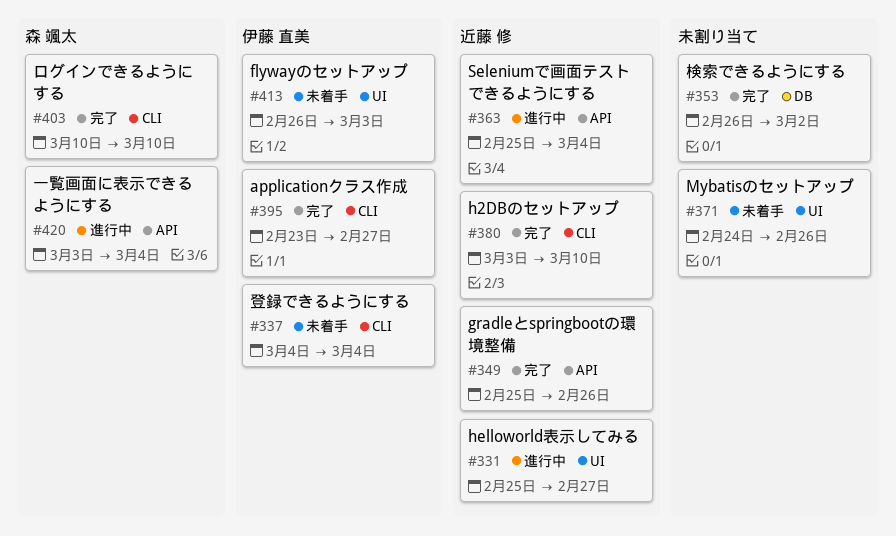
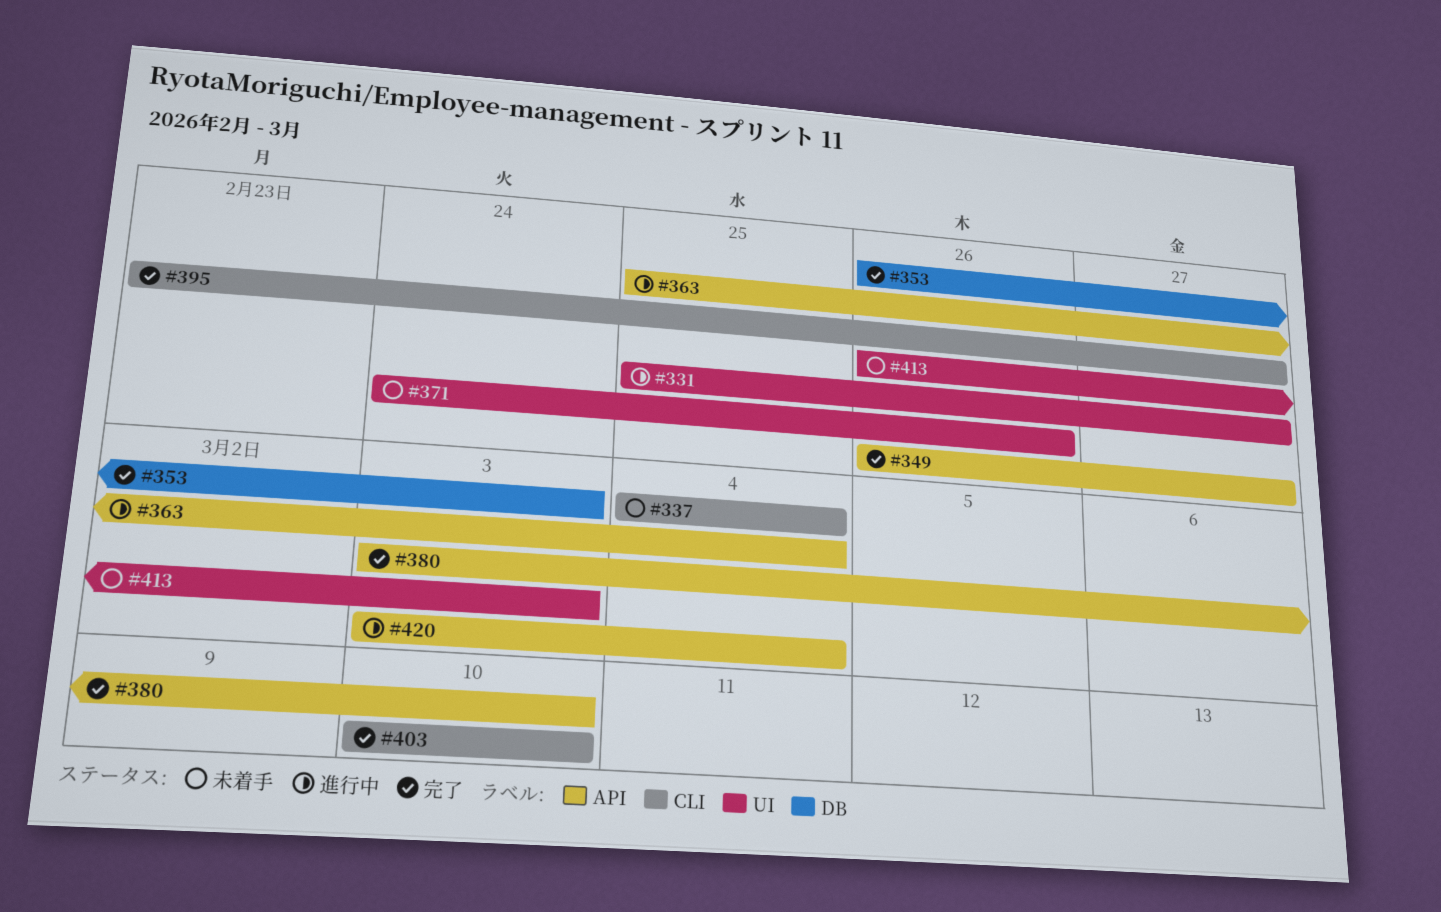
#349, start: Feb 25 -> Feb 26
#349, due: Feb 26 -> Feb 27
#353, due: Mar 2 -> Mar 3
#380, label: CLI -> API

